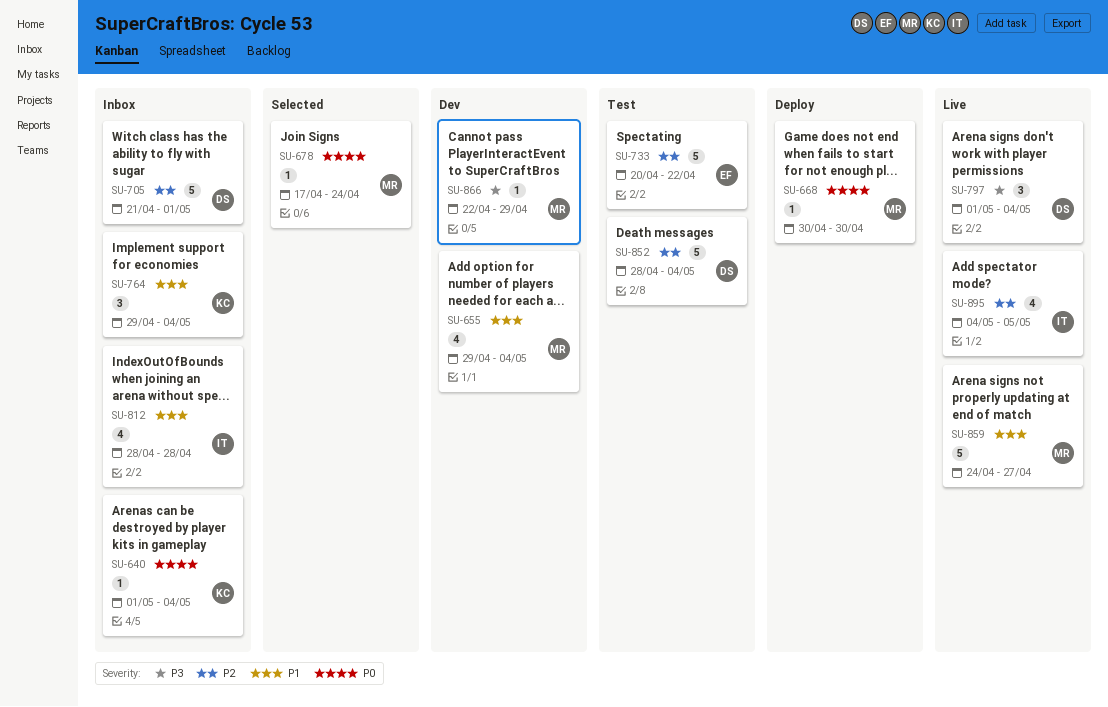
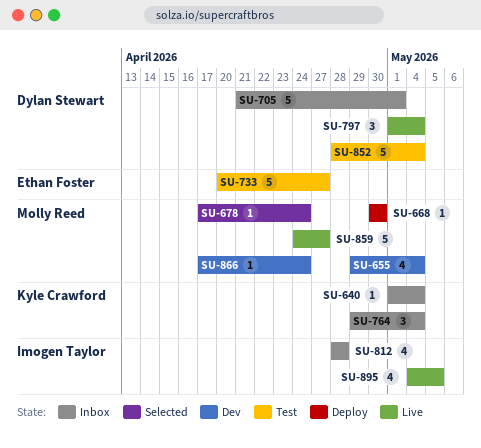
SU-733, due: Apr 22 -> Apr 27
SU-866, start: Apr 22 -> Apr 17
SU-866, due: Apr 29 -> Apr 24

